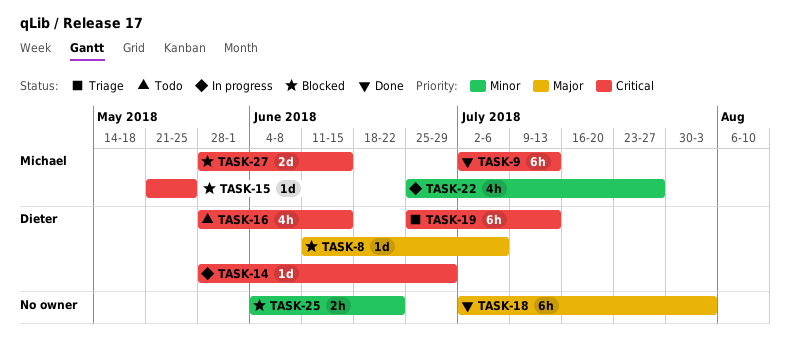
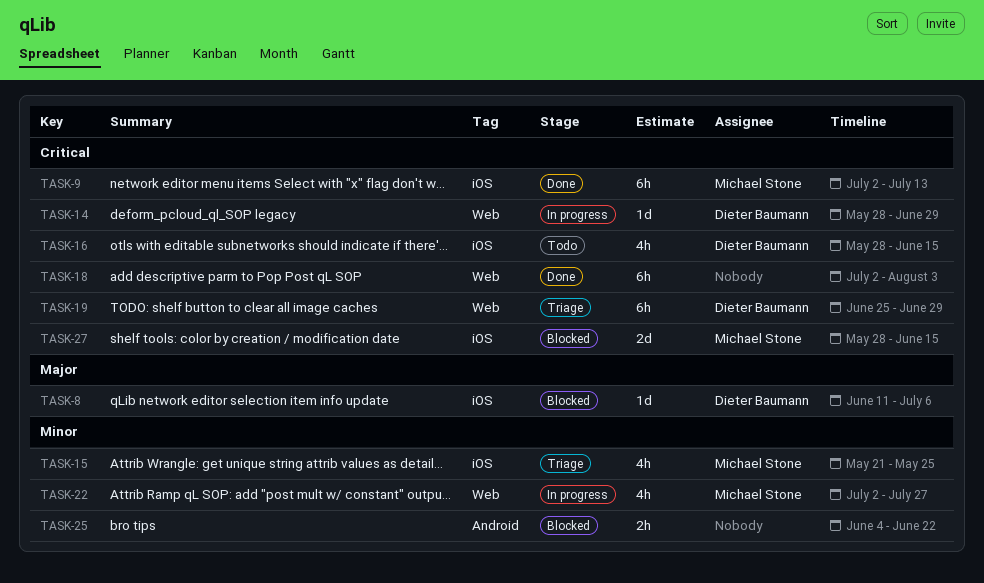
TASK-15, status: Blocked -> Triage
TASK-15, priority: Critical -> Minor
TASK-15, estimate: 1d -> 4h
TASK-18, priority: Major -> Critical
TASK-19, due: Jul 13 -> Jun 29
TASK-22, start: Jun 25 -> Jul 2

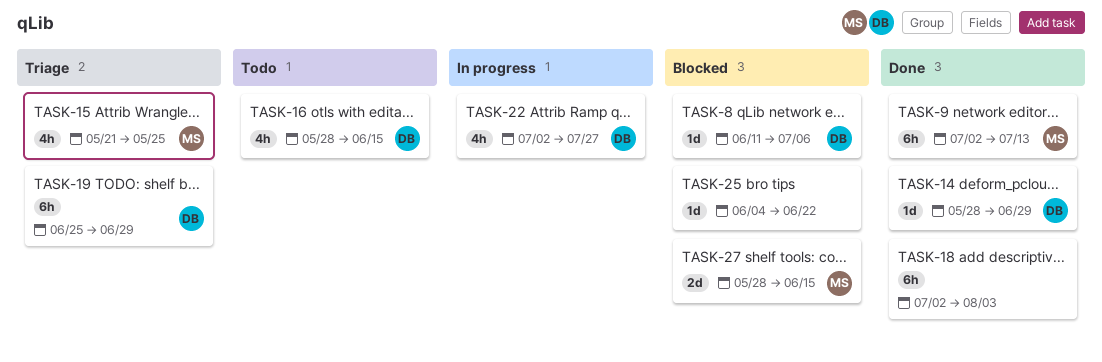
TASK-14, status: In progress -> Done
TASK-22, owner: Michael Stone -> Dieter Baumann
TASK-25, estimate: 2h -> 1d

